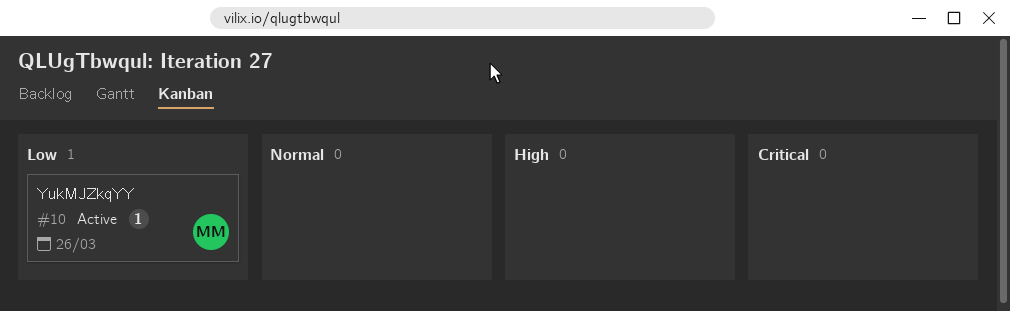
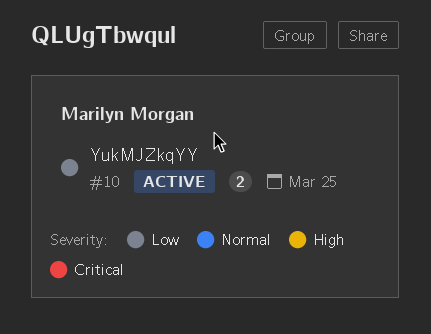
#10, estimate: 1 -> 2
#10, due: Mar 26 -> Mar 25

